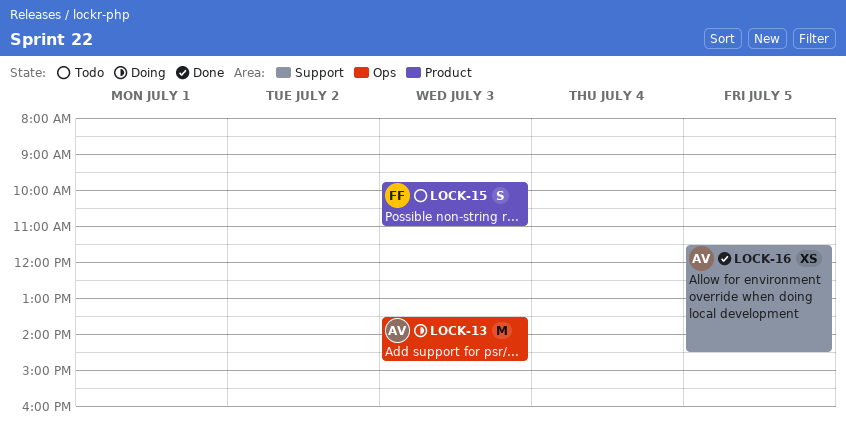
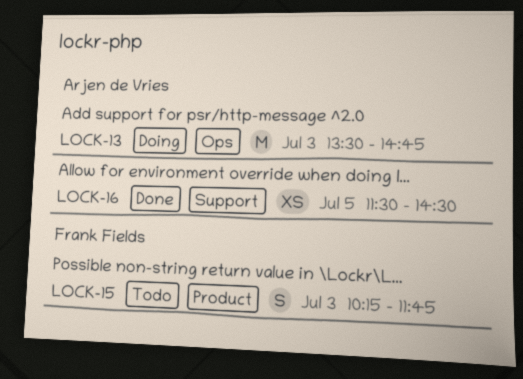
LOCK-15, begins: 09:45 -> 10:15
LOCK-15, ends: 11:00 -> 11:45

